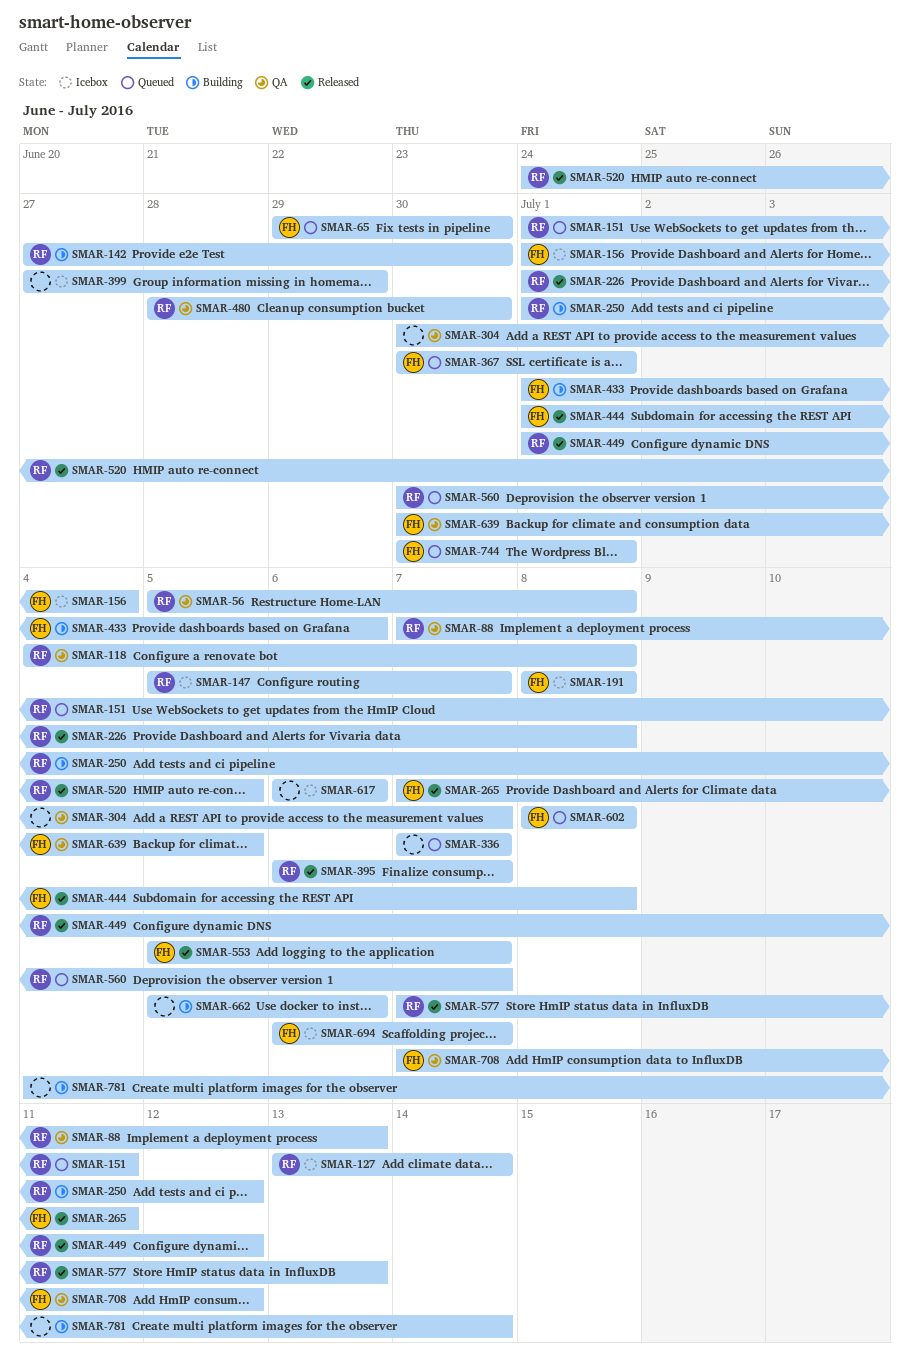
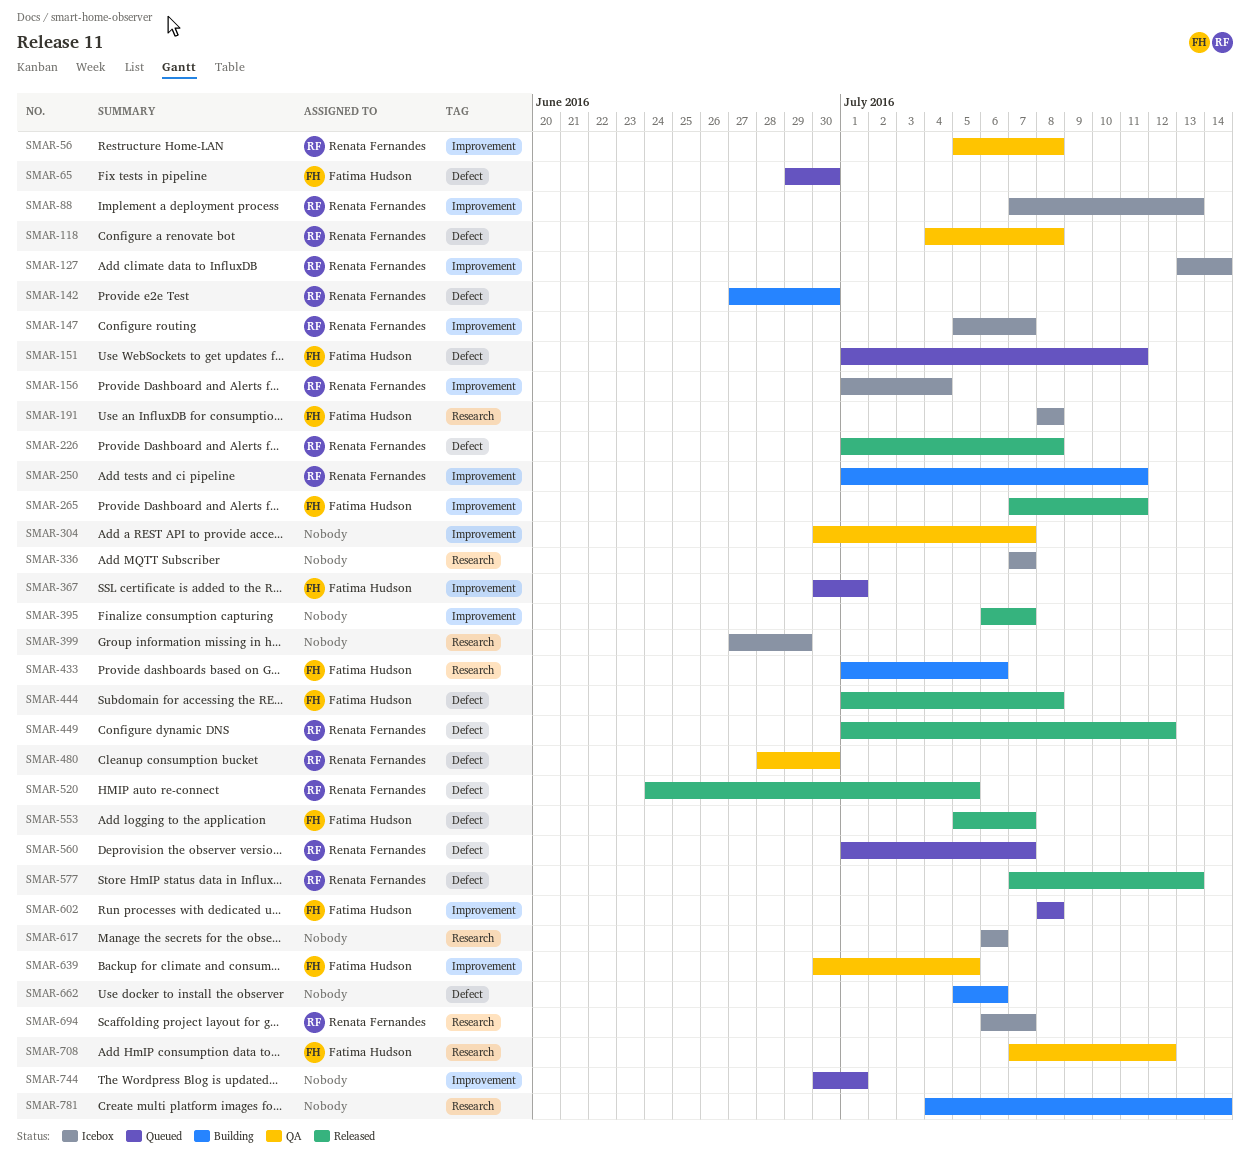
SMAR-88, status: QA -> Icebox
SMAR-151, owner: Renata Fernandes -> Fatima Hudson
SMAR-156, owner: Fatima Hudson -> Renata Fernandes
SMAR-250, due: Jul 12 -> Jul 11
SMAR-336, status: Queued -> Icebox
SMAR-395, owner: Renata Fernandes -> none
SMAR-560, start: Jun 30 -> Jul 1
SMAR-694, owner: Fatima Hudson -> Renata Fernandes
SMAR-744, owner: Fatima Hudson -> none

